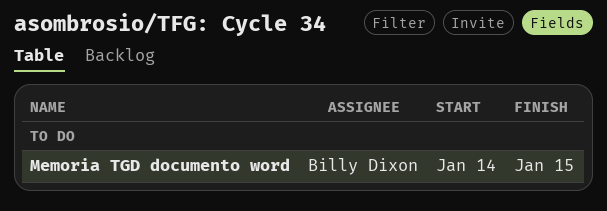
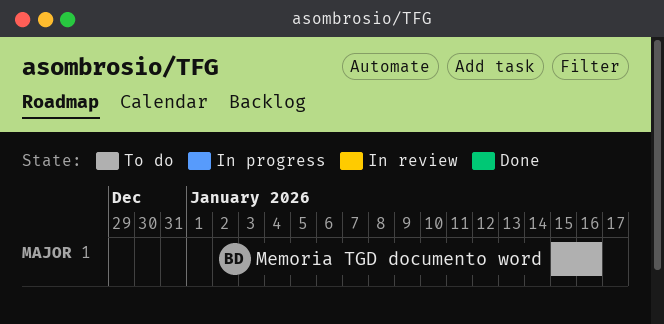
Memoria TGD documento word, start: Jan 14 -> Jan 15
Memoria TGD documento word, due: Jan 15 -> Jan 16

